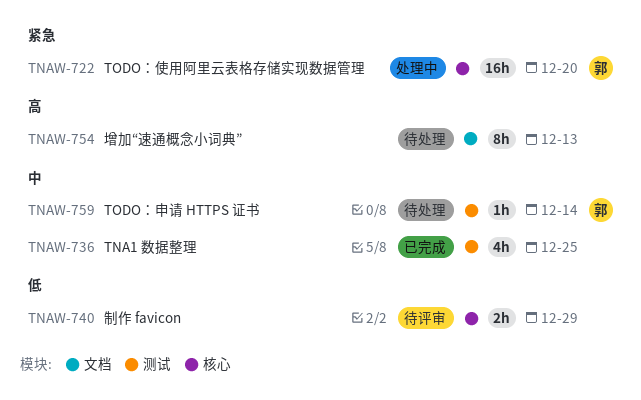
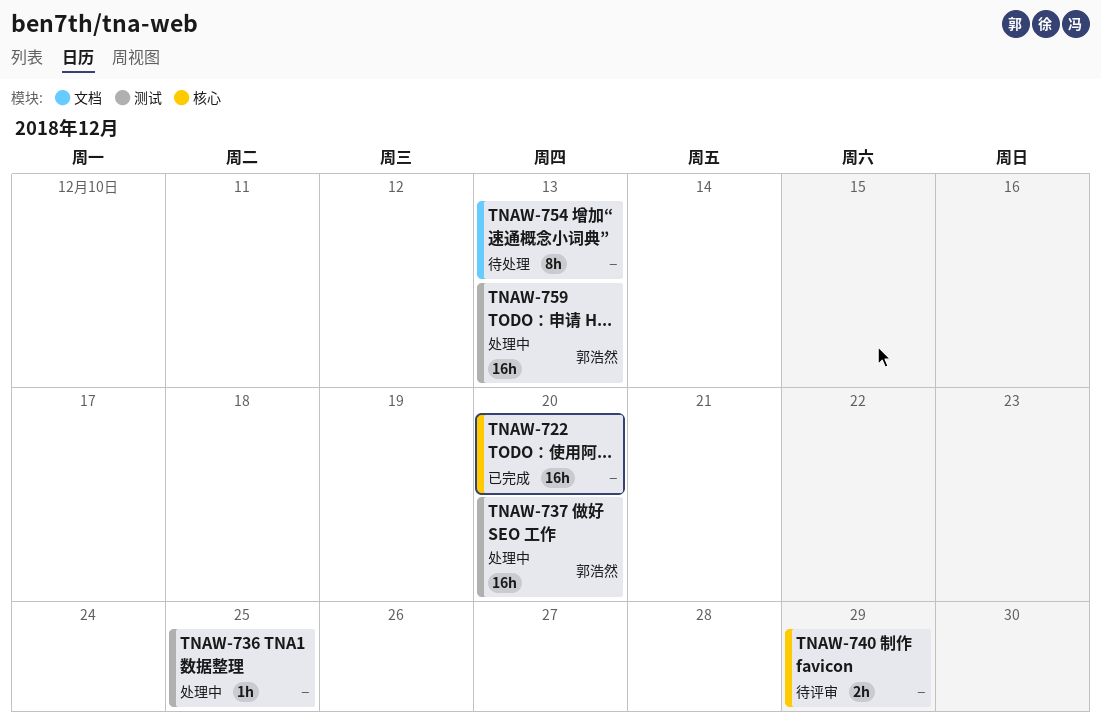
TNAW-722, status: 处理中 -> 已完成
TNAW-722, owner: 郭浩然 -> none
TNAW-736, status: 已完成 -> 处理中
TNAW-736, estimate: 4h -> 1h
TNAW-737: none -> present
TNAW-759, status: 待处理 -> 处理中
TNAW-759, estimate: 1h -> 16h
TNAW-759, due: Dec 14 -> Dec 13

